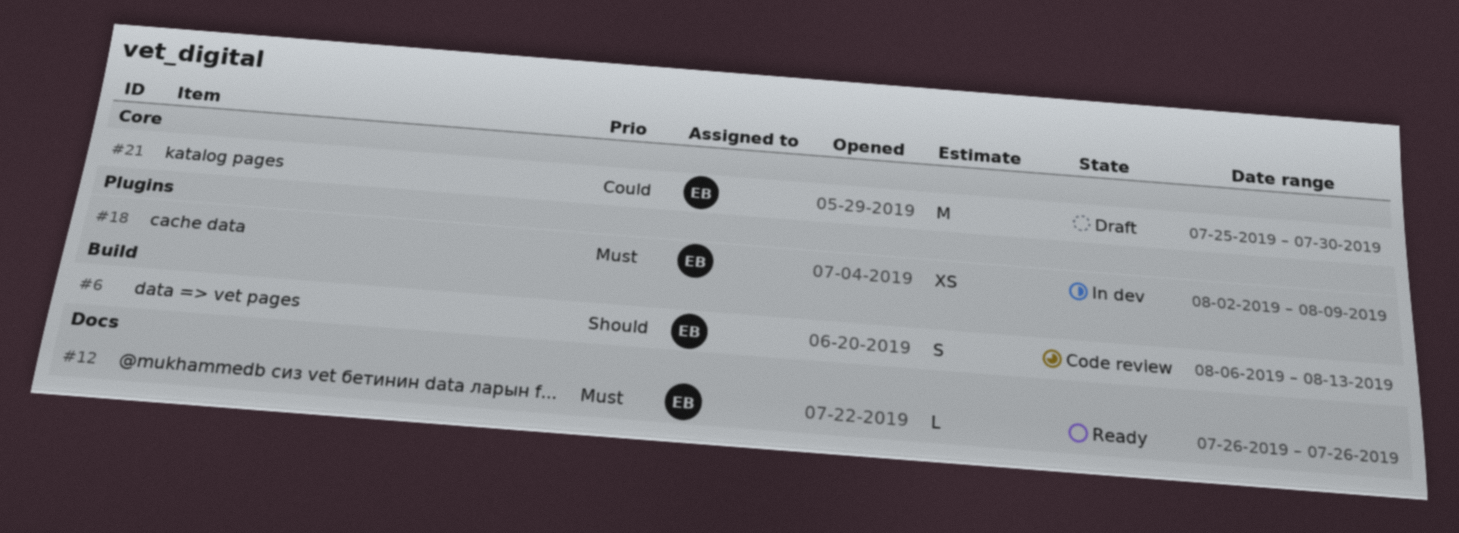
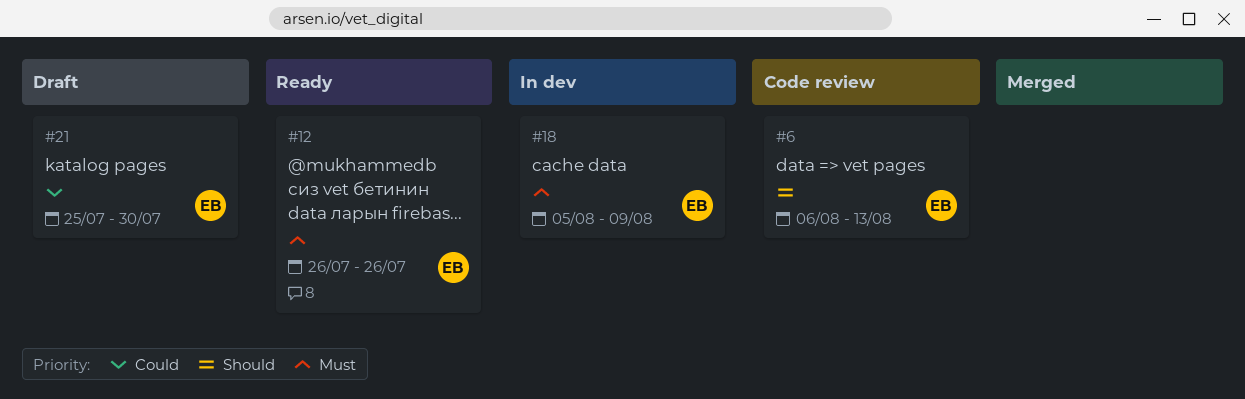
#18, start: Aug 2 -> Aug 5

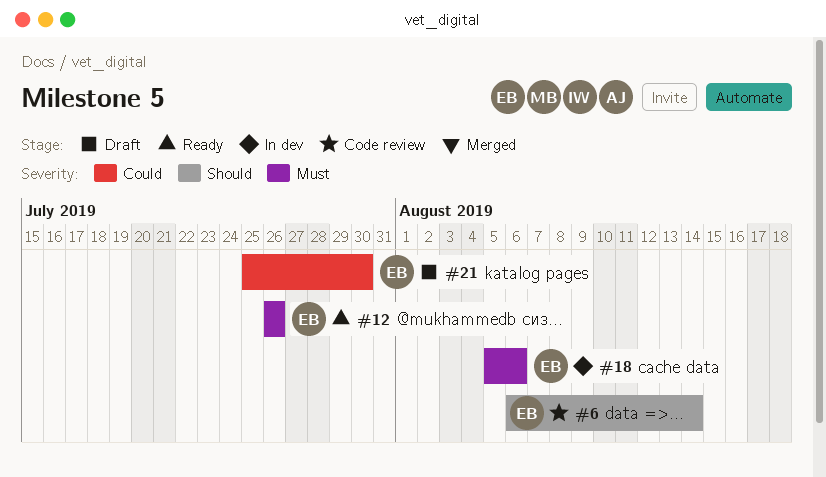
#6, due: Aug 13 -> Aug 14
#18, due: Aug 9 -> Aug 6

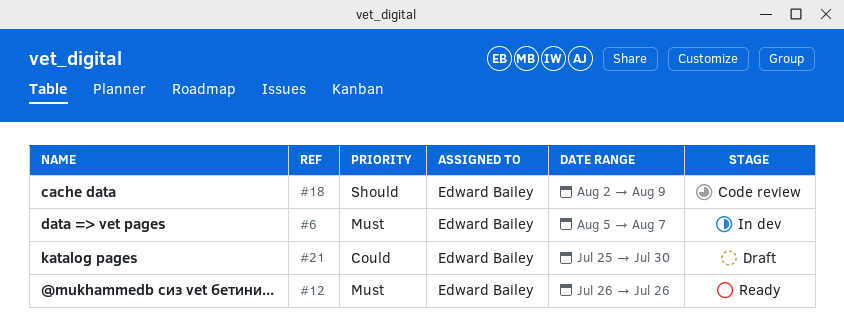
#6, status: Code review -> In dev
#6, priority: Should -> Must
#6, start: Aug 6 -> Aug 5
#6, due: Aug 14 -> Aug 7
#18, status: In dev -> Code review
#18, priority: Must -> Should
#18, start: Aug 5 -> Aug 2
#18, due: Aug 6 -> Aug 9

